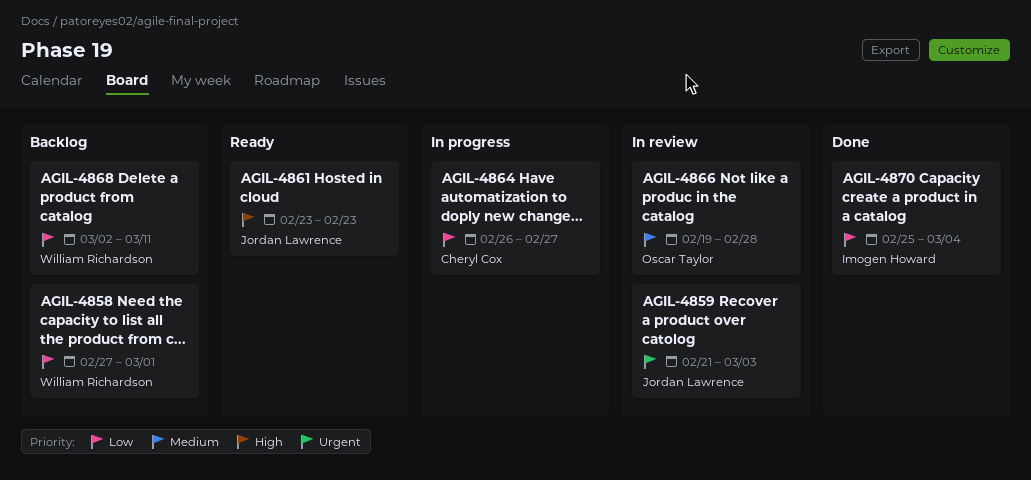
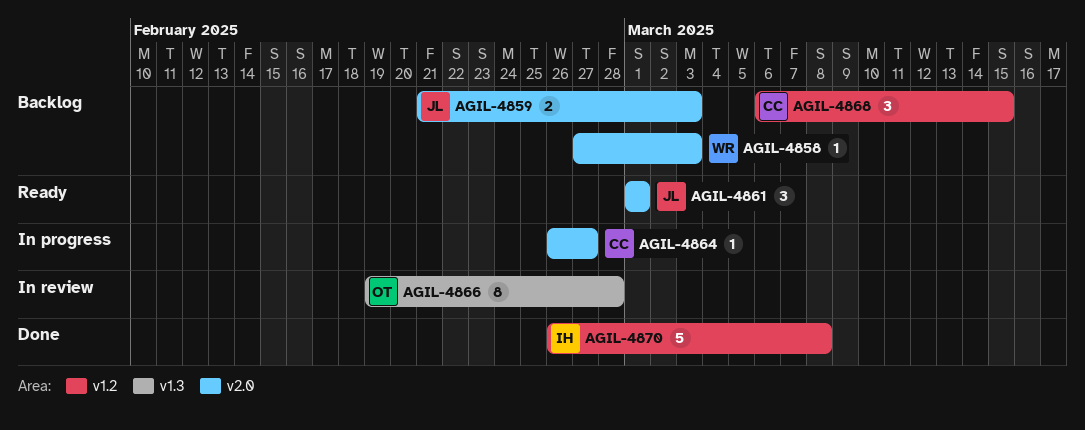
AGIL-4858, due: Mar 1 -> Mar 3
AGIL-4859, status: In review -> Backlog
AGIL-4861, start: Feb 23 -> Mar 1
AGIL-4861, due: Feb 23 -> Mar 1
AGIL-4868, owner: William Richardson -> Cheryl Cox
AGIL-4868, start: Mar 2 -> Mar 6
AGIL-4868, due: Mar 11 -> Mar 15
AGIL-4870, start: Feb 25 -> Feb 26
AGIL-4870, due: Mar 4 -> Mar 8

